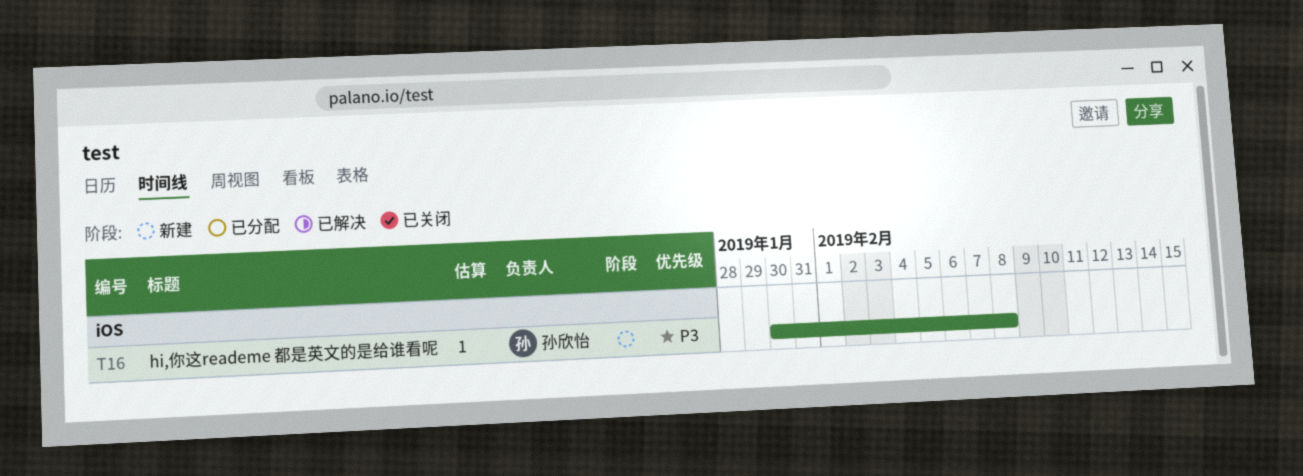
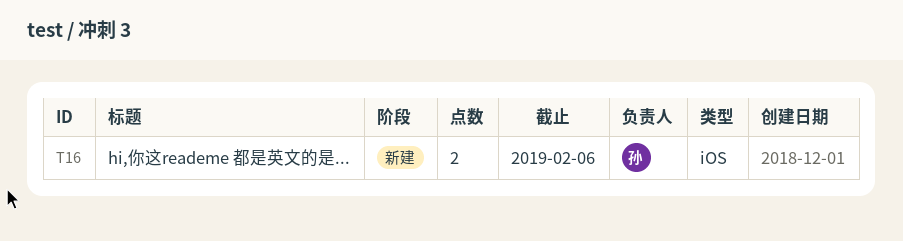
T16, estimate: 1 -> 2
T16, due: Feb 8 -> Feb 6

